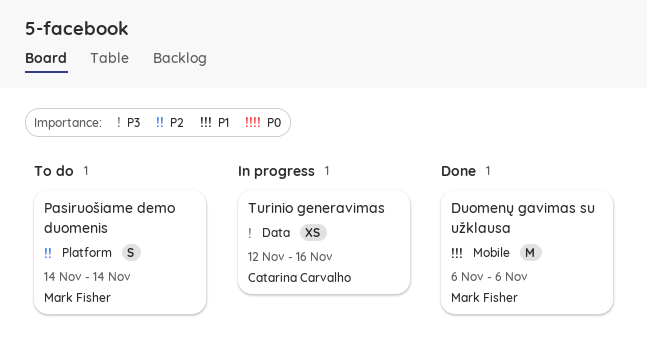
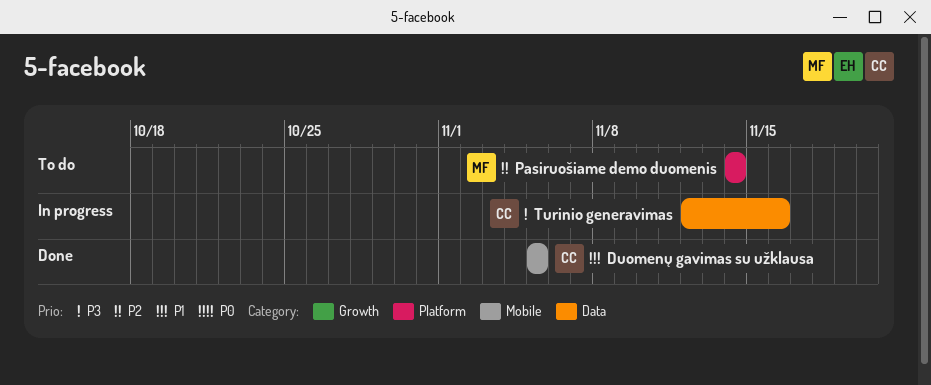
Duomenų gavimas su užklausa, owner: Mark Fisher -> Catarina Carvalho
Duomenų gavimas su užklausa, start: Nov 6 -> Nov 5
Duomenų gavimas su užklausa, due: Nov 6 -> Nov 5

